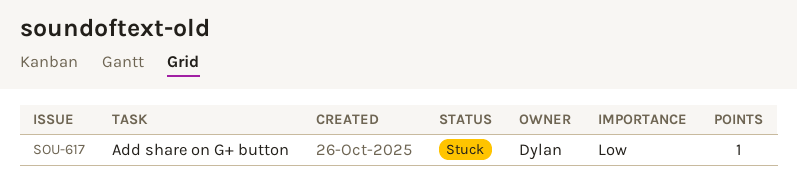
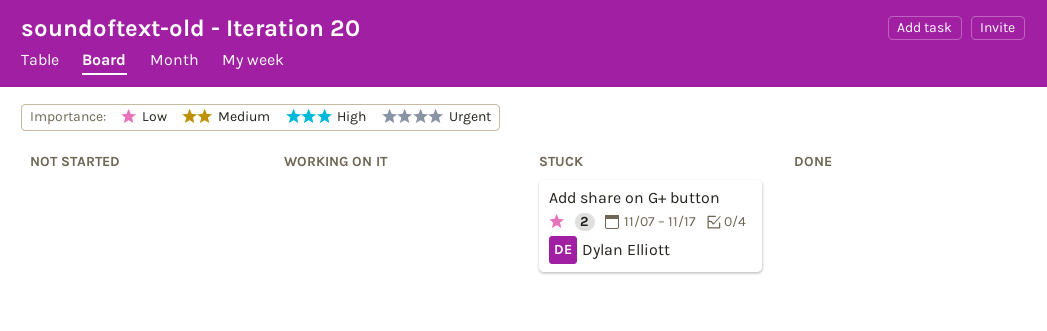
Add share on G+ button, estimate: 1 -> 2

